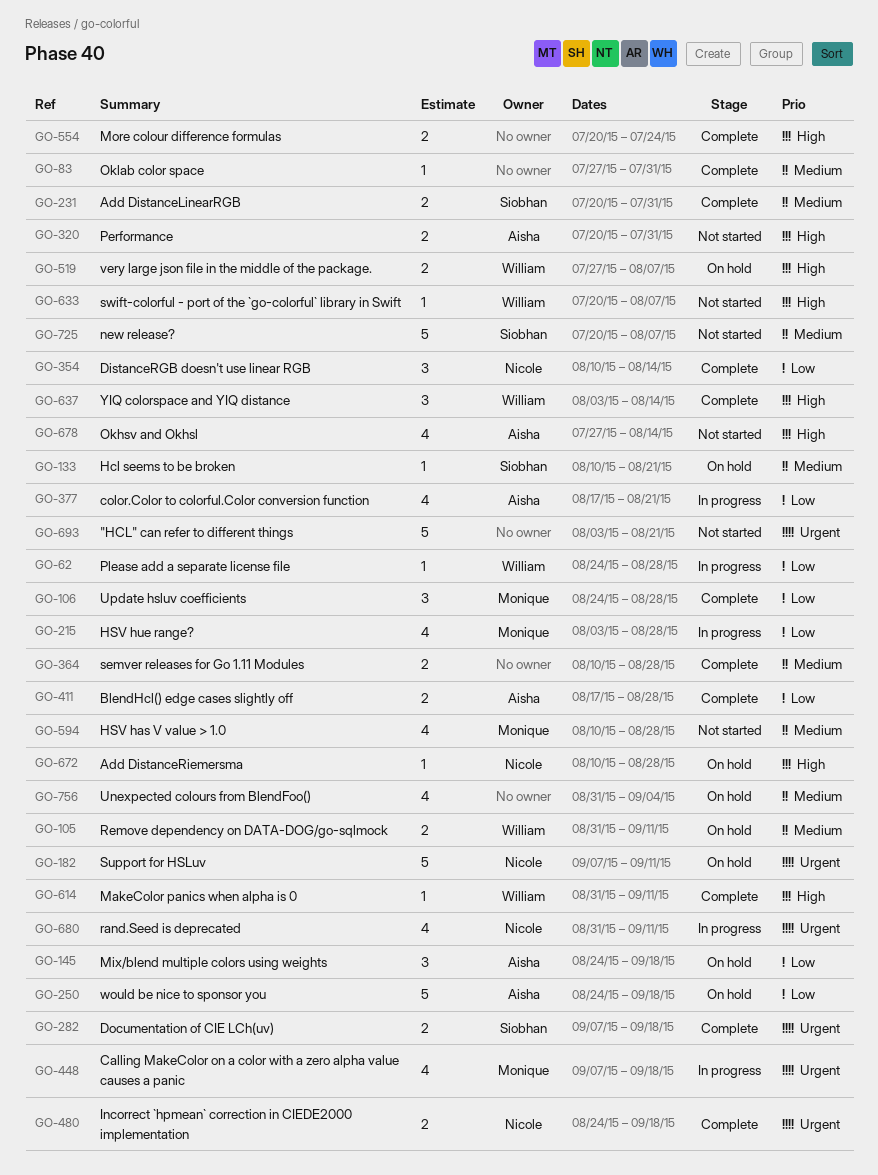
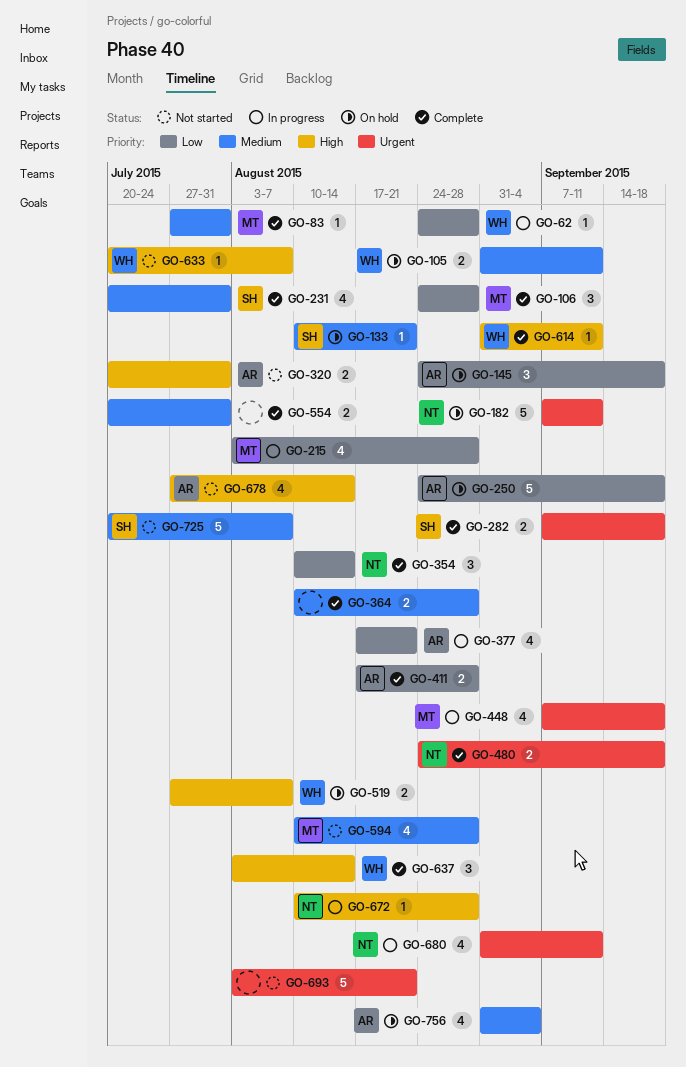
GO-83, owner: none -> Monique
GO-231, estimate: 2 -> 4
GO-554, priority: High -> Medium
GO-554, due: Jul 24 -> Jul 31
GO-672, status: On hold -> In progress
GO-756, owner: none -> Aisha

